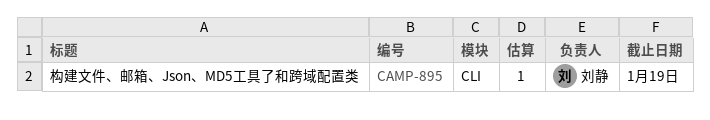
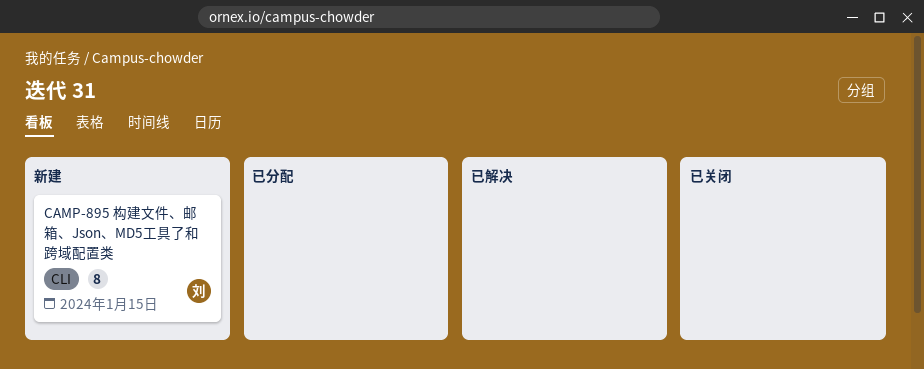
CAMP-895, estimate: 1 -> 8
CAMP-895, due: Jan 19 -> Jan 15

